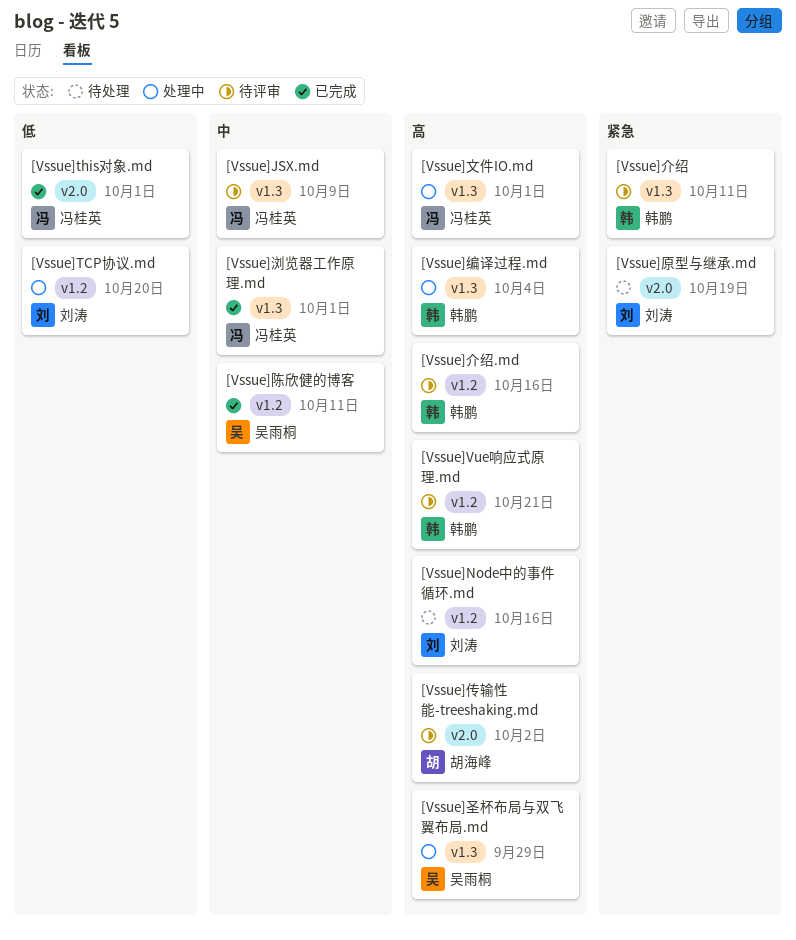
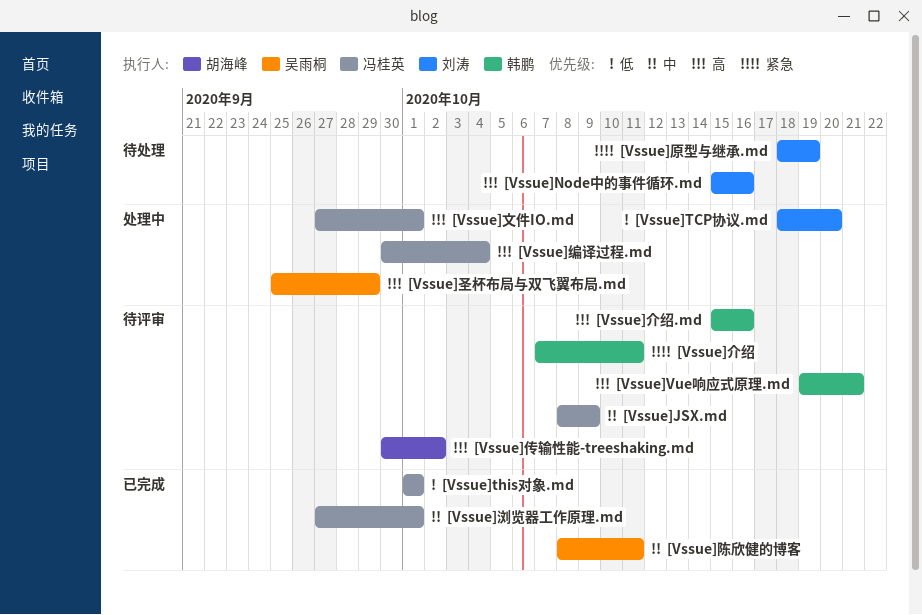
[Vssue]编译过程.md, owner: 韩鹏 -> 冯桂英

